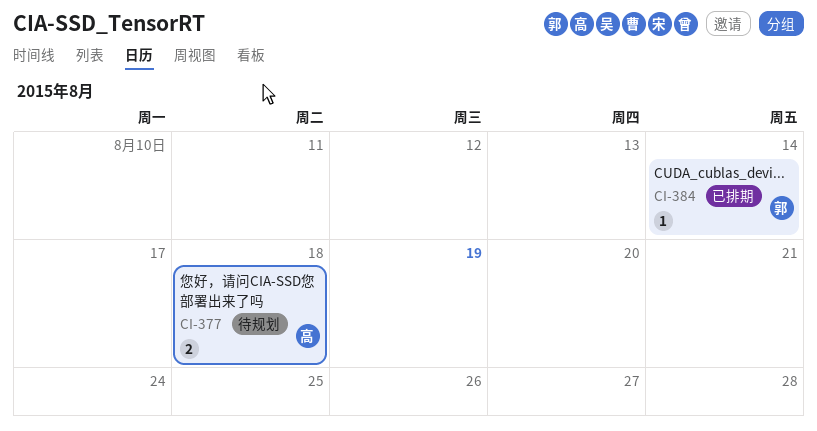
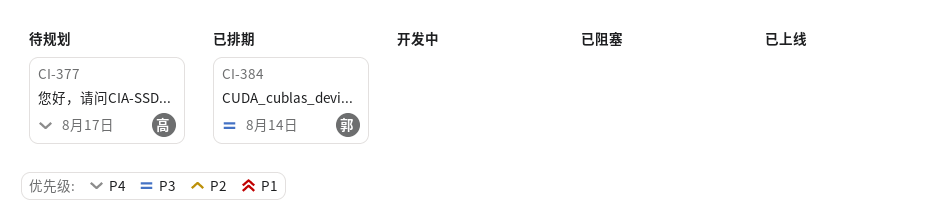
CI-377, due: Aug 18 -> Aug 17

